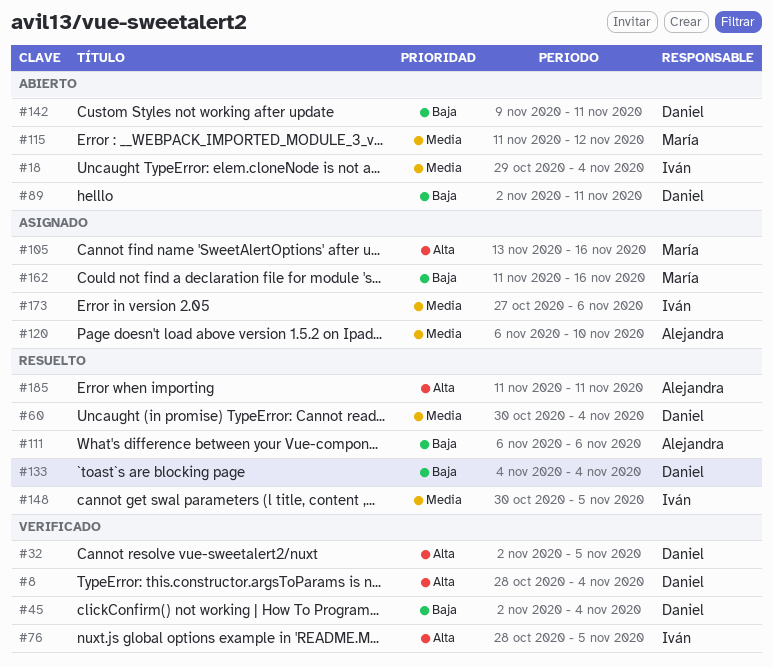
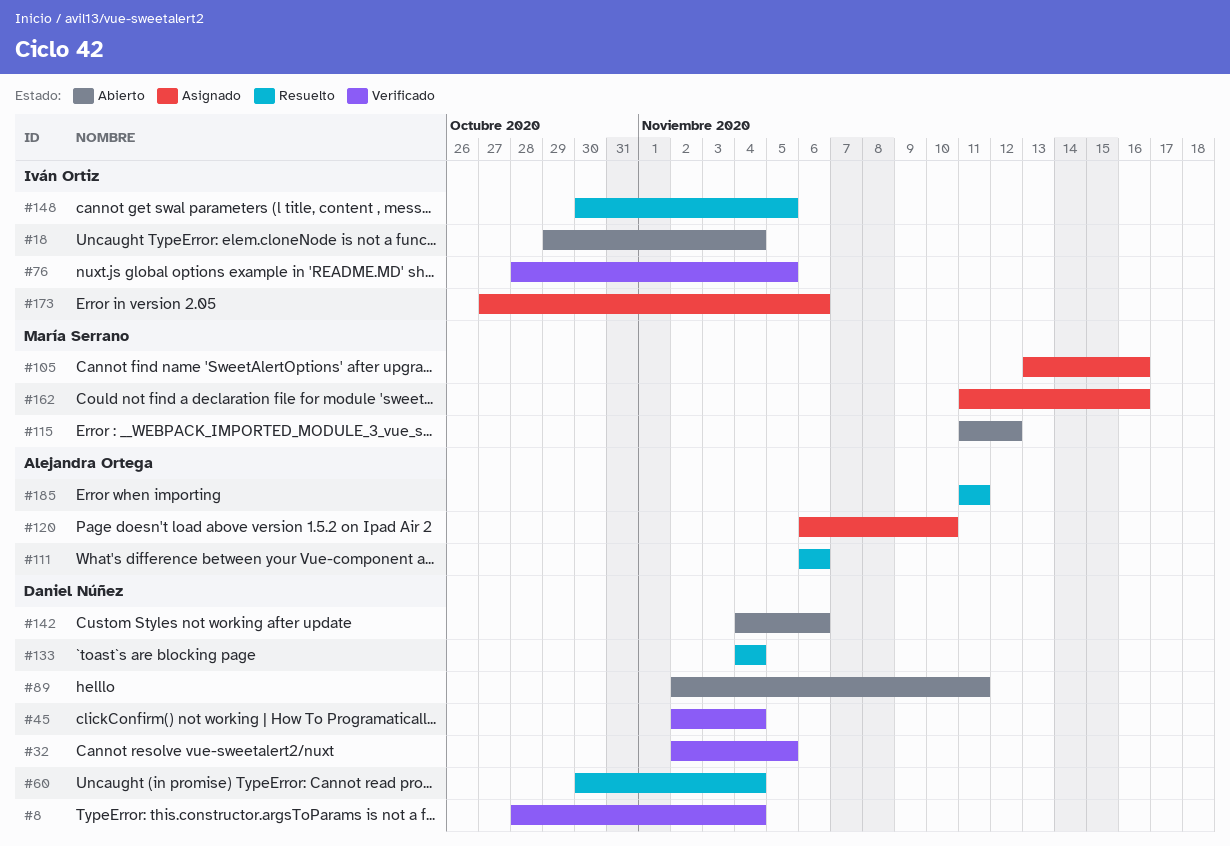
#142, start: Nov 9 -> Nov 4
#142, due: Nov 11 -> Nov 6

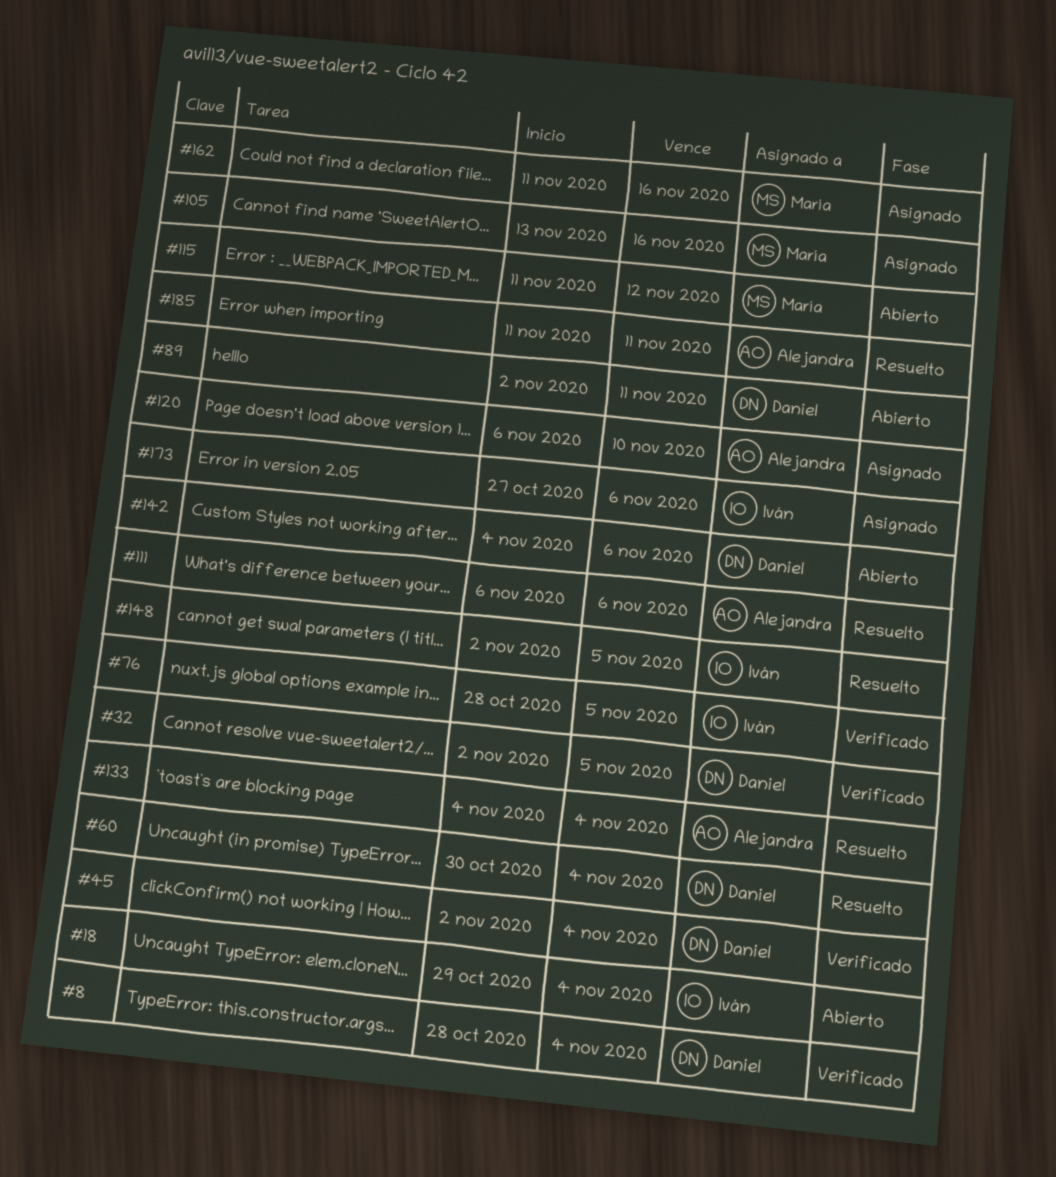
#133, owner: Daniel Núñez -> Alejandra Ortega
#148, start: Oct 30 -> Nov 2

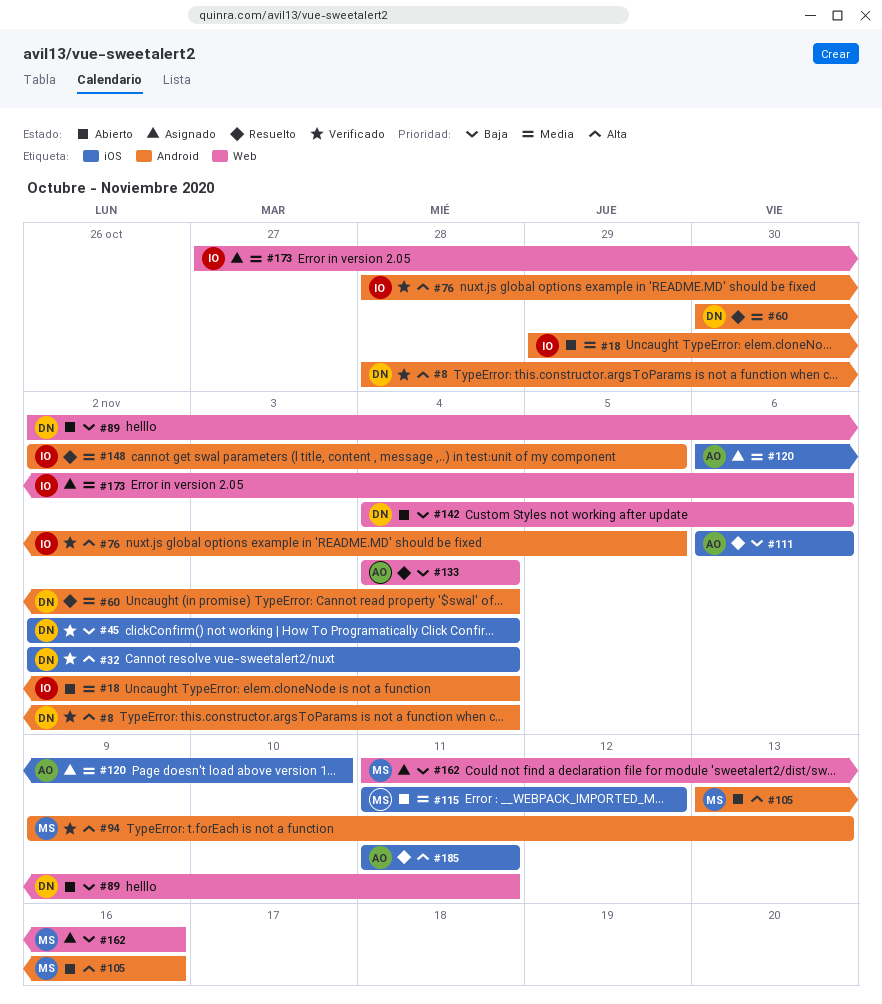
#32, due: Nov 5 -> Nov 4
#94: none -> present
#105, status: Asignado -> Abierto

